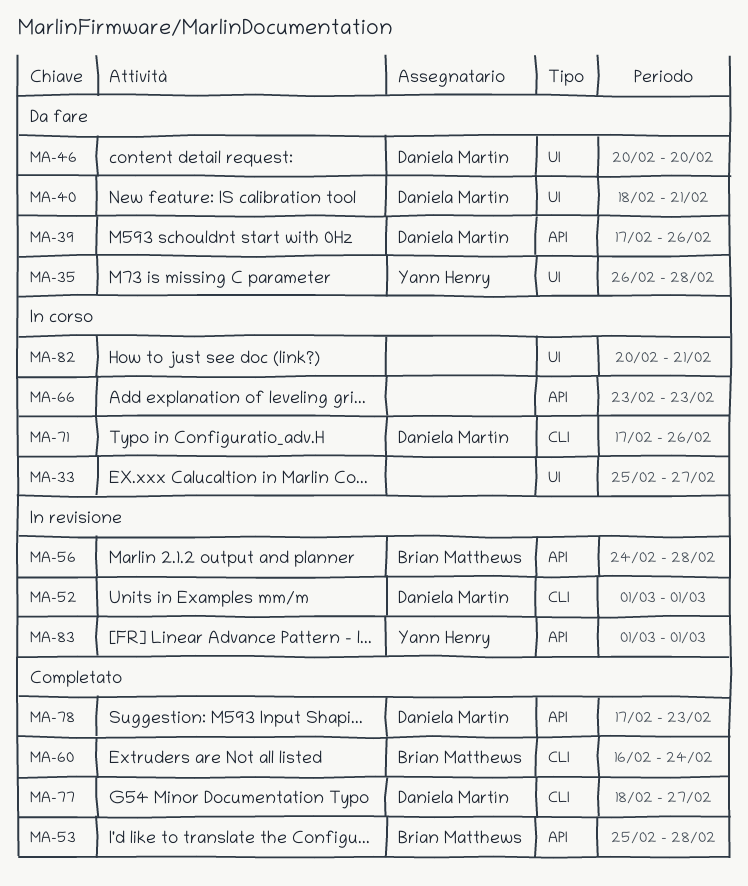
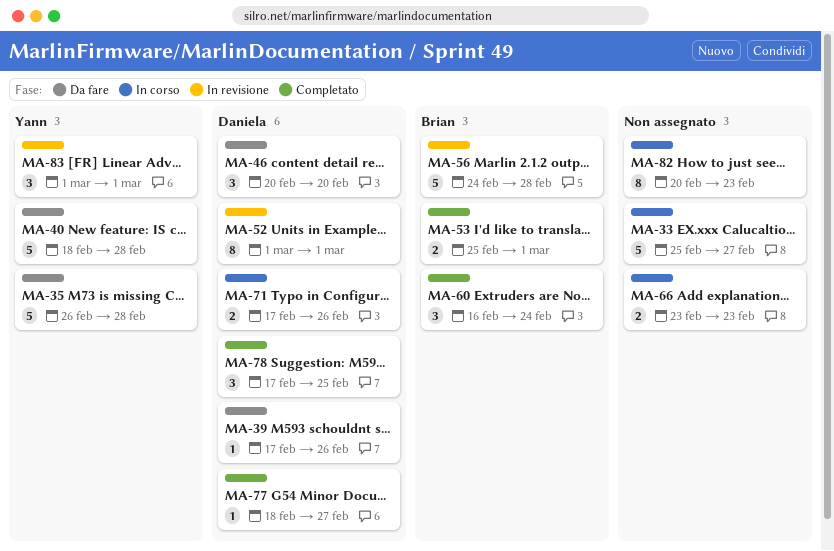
MA-40, owner: Daniela Martín -> Yann Henry
MA-40, due: Feb 21 -> Feb 28
MA-53, due: Feb 28 -> Mar 1
MA-78, due: Feb 23 -> Feb 25
MA-82, due: Feb 21 -> Feb 23

